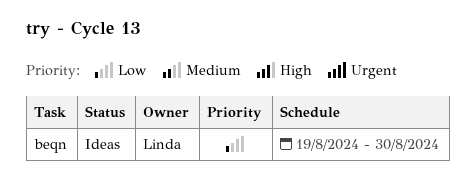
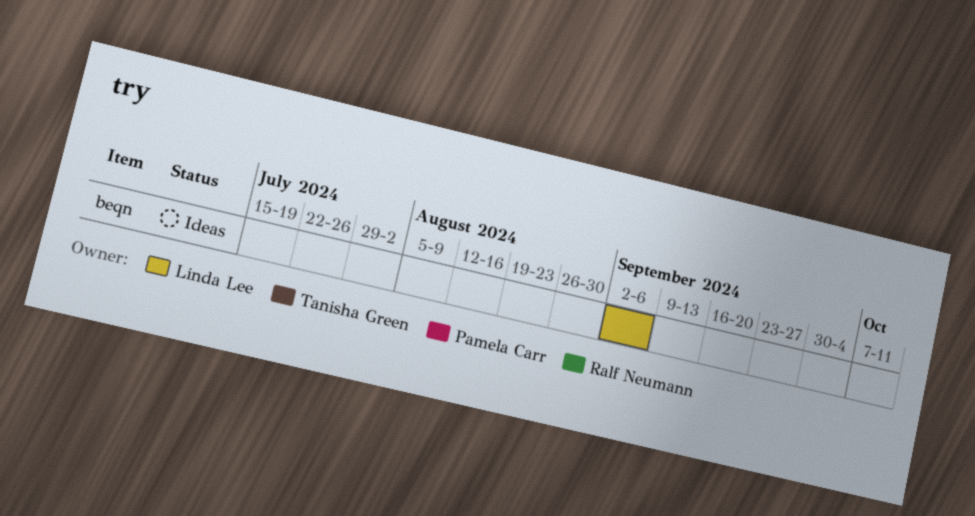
beqn, start: Aug 19 -> Sep 2
beqn, due: Aug 30 -> Sep 6

